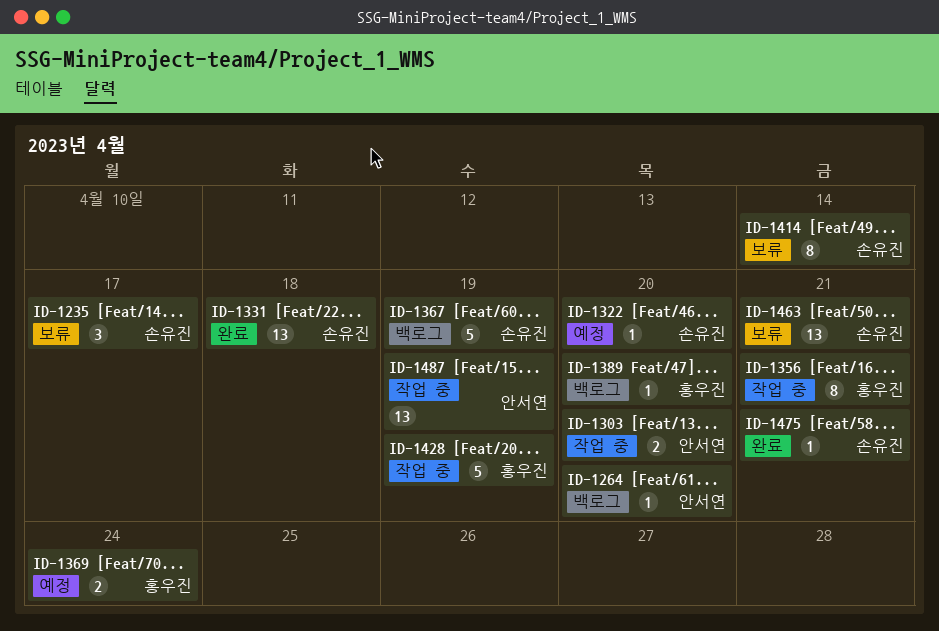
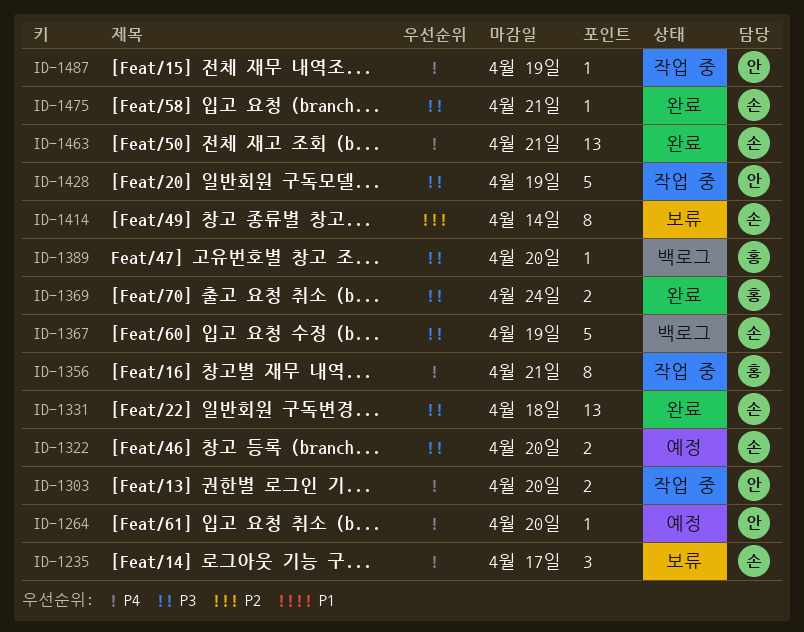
ID-1264, status: 백로그 -> 예정
ID-1322, estimate: 1 -> 2
ID-1369, status: 예정 -> 완료
ID-1428, owner: 홍우진 -> 안서연
ID-1463, status: 보류 -> 완료
ID-1487, estimate: 13 -> 1

